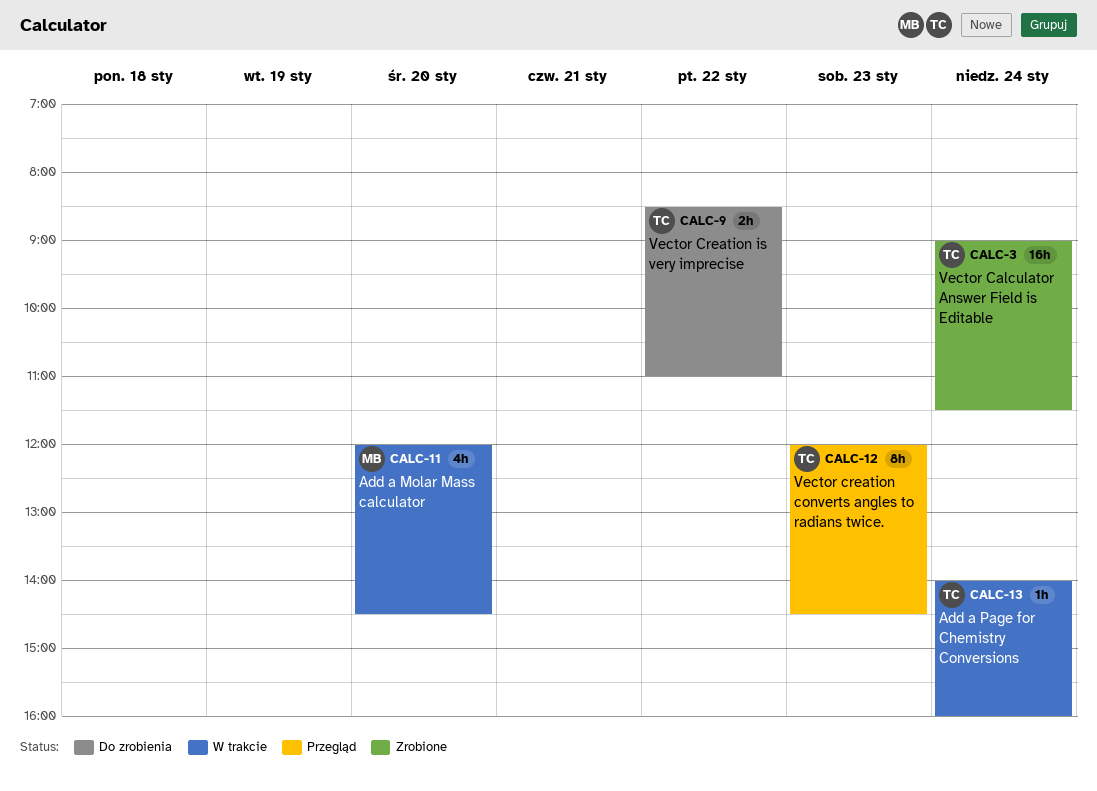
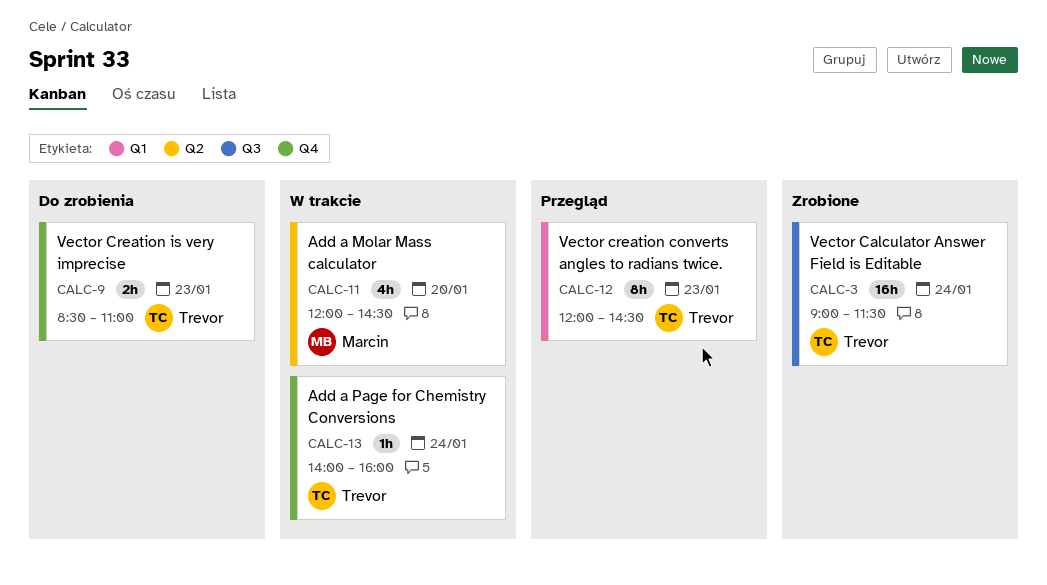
CALC-9, day: Jan 22 -> Jan 23

